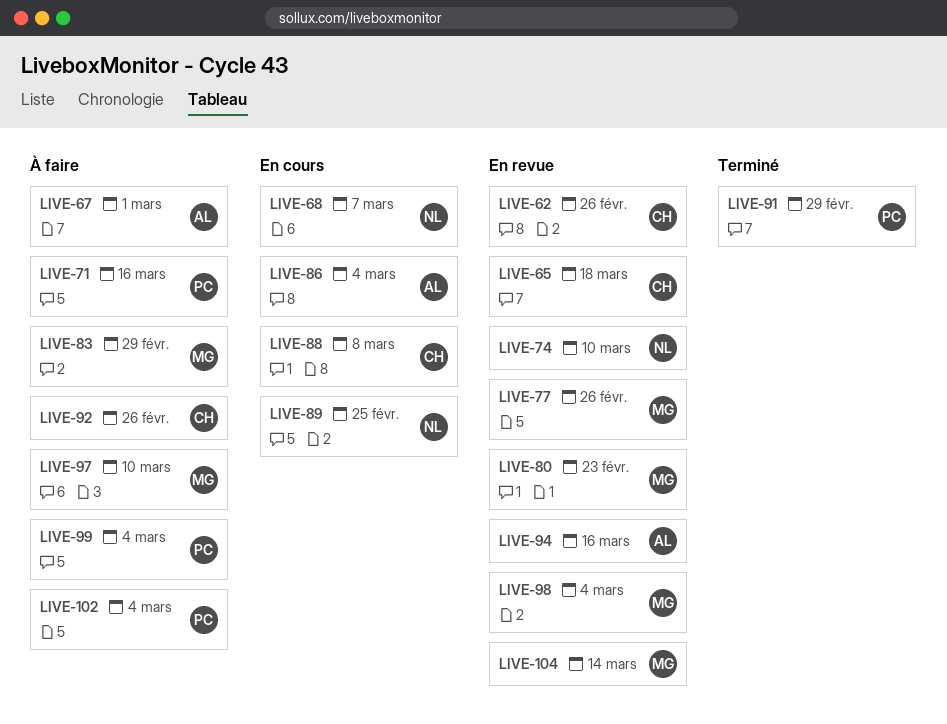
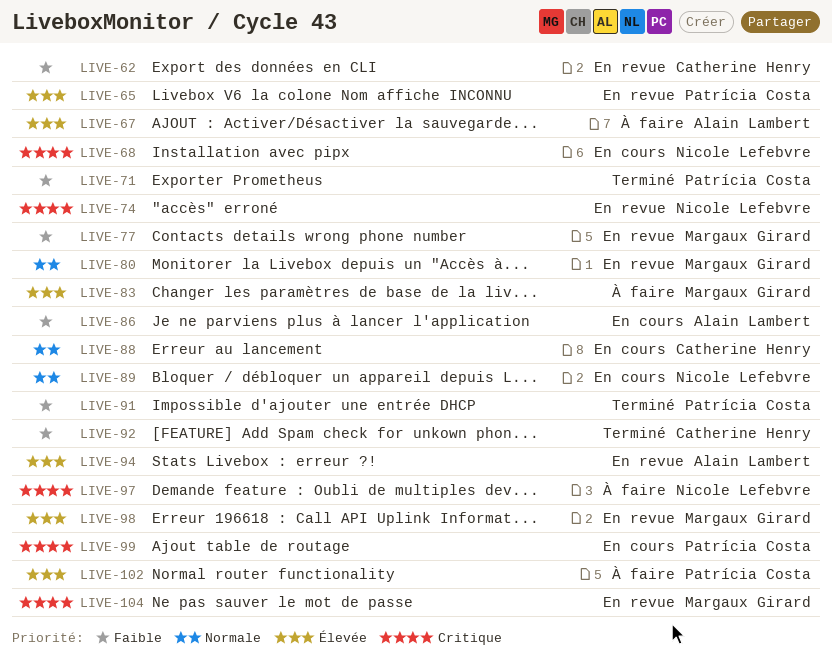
LIVE-65, owner: Catherine Henry -> Patrícia Costa
LIVE-71, status: À faire -> Terminé
LIVE-92, status: À faire -> Terminé
LIVE-97, owner: Margaux Girard -> Nicole Lefebvre
LIVE-99, status: À faire -> En cours

